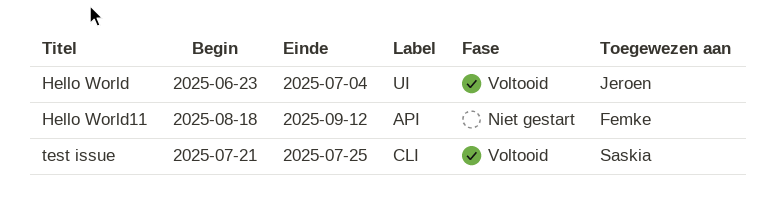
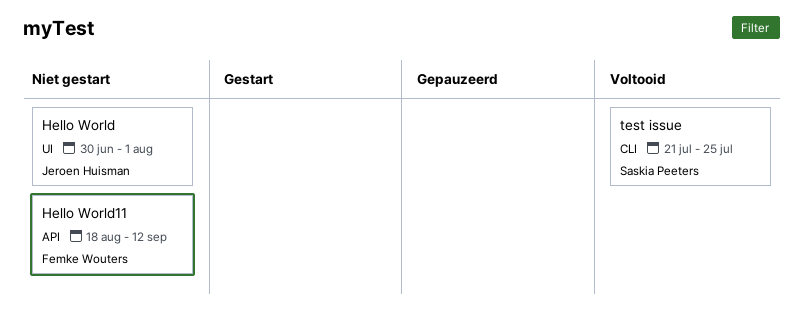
Hello World, status: Voltooid -> Niet gestart
Hello World, start: Jun 23 -> Jun 30
Hello World, due: Jul 4 -> Aug 1

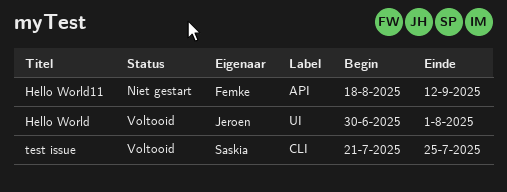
Hello World, status: Niet gestart -> Voltooid

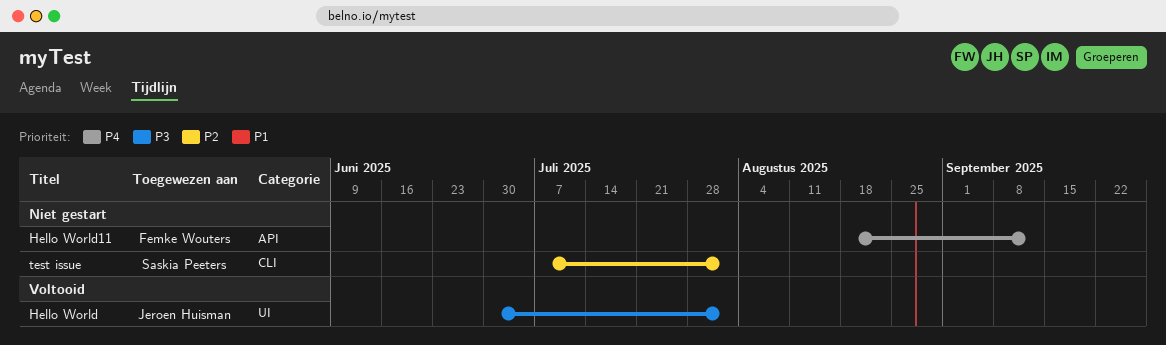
test issue, status: Voltooid -> Niet gestart
test issue, start: Jul 21 -> Jul 7
test issue, due: Jul 25 -> Aug 1

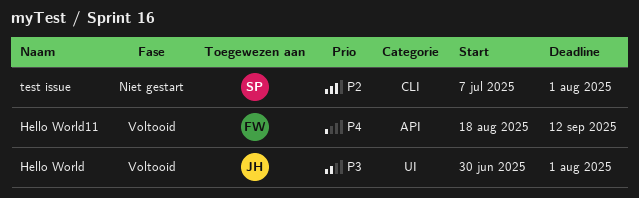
Hello World11, status: Niet gestart -> Voltooid

